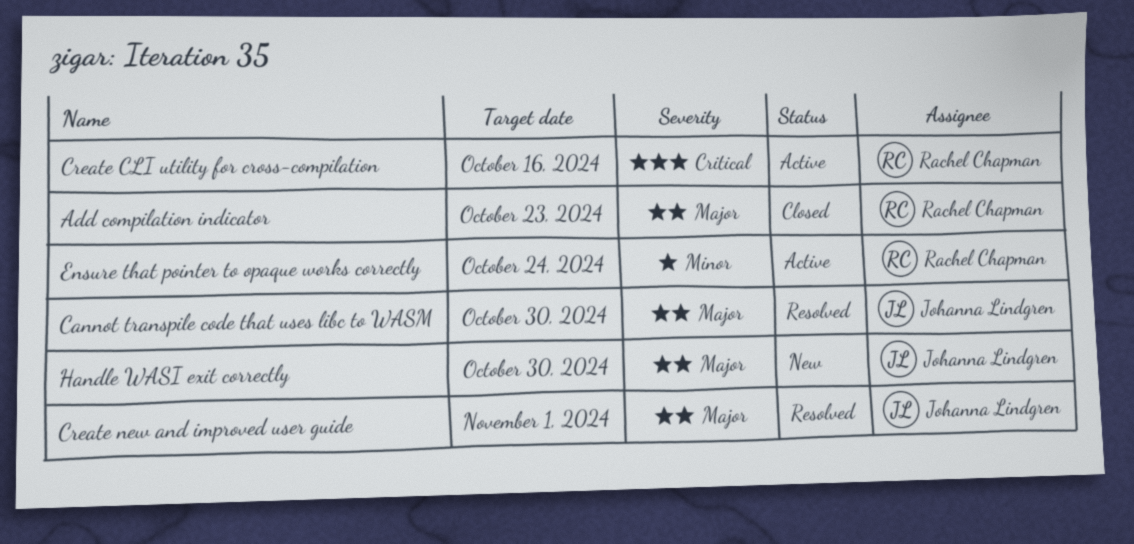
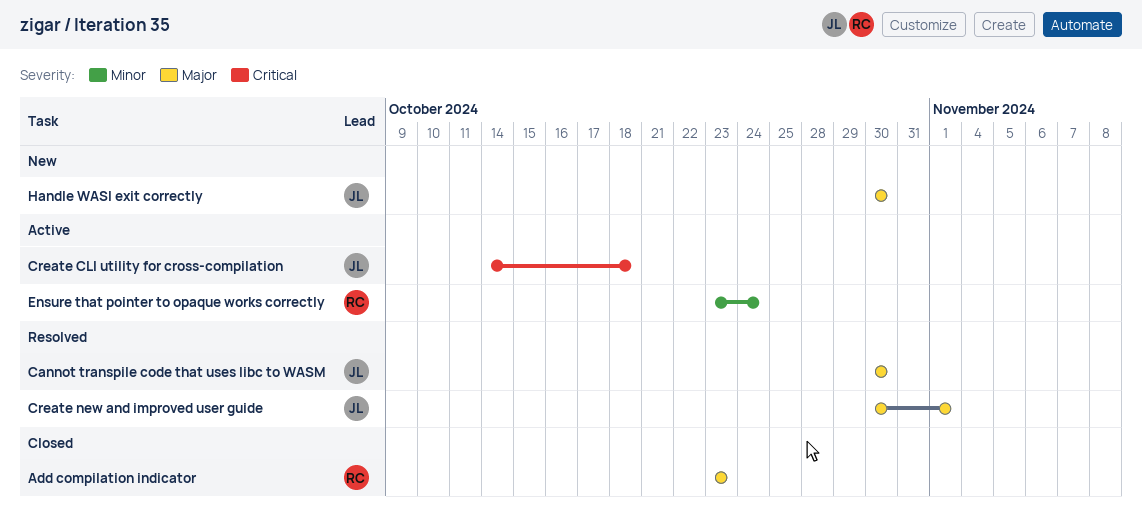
Create CLI utility for cross-compilation, owner: Rachel Chapman -> Johanna Lindgren
Create CLI utility for cross-compilation, due: Oct 16 -> Oct 18

